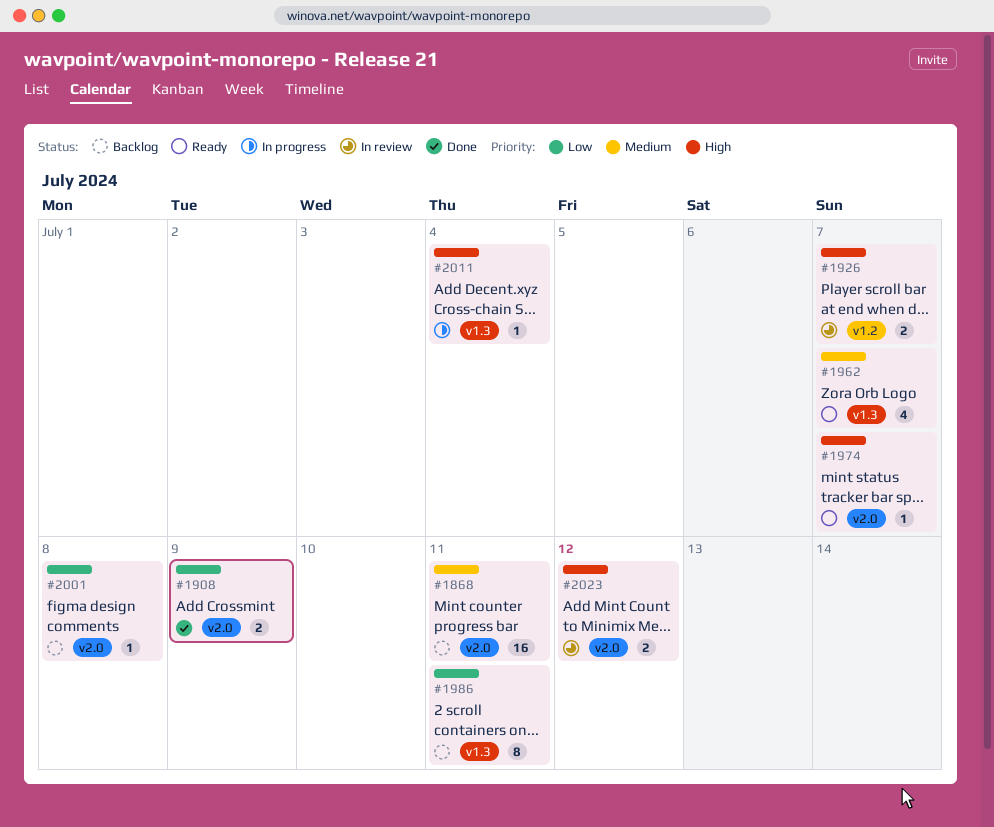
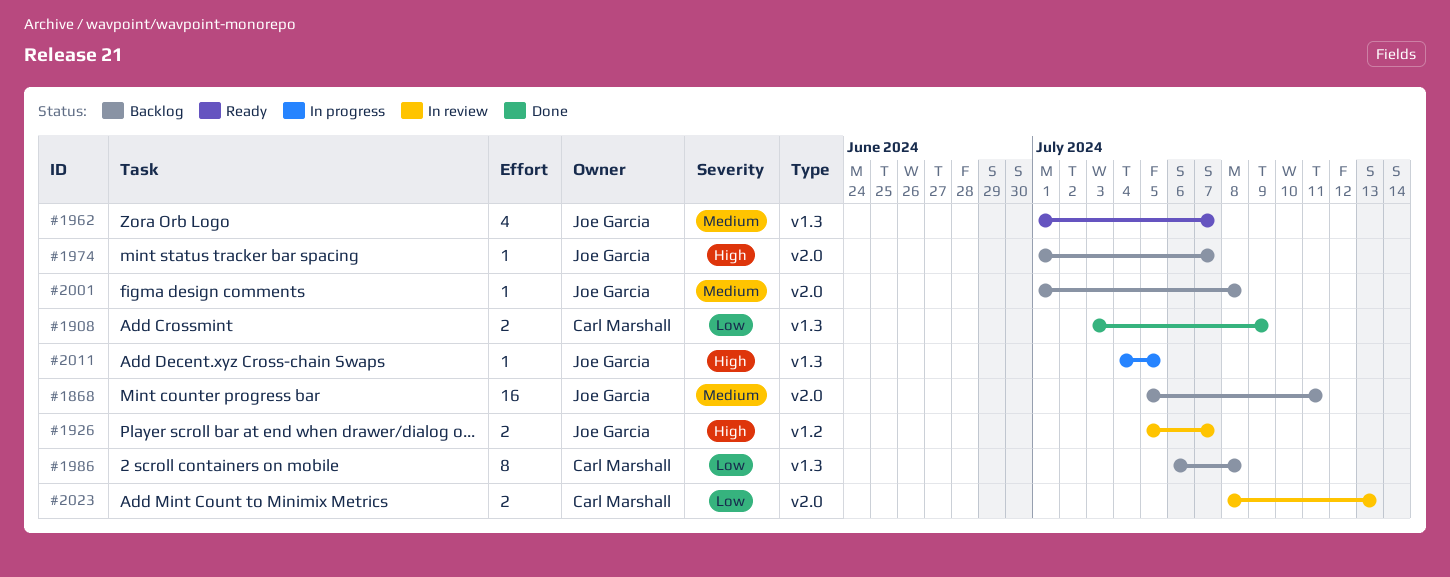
#1908, label: v2.0 -> v1.3
#1974, status: Ready -> Backlog
#1986, due: Jul 11 -> Jul 8
#2001, priority: Low -> Medium
#2011, due: Jul 4 -> Jul 5
#2023, priority: High -> Low
#2023, due: Jul 12 -> Jul 13

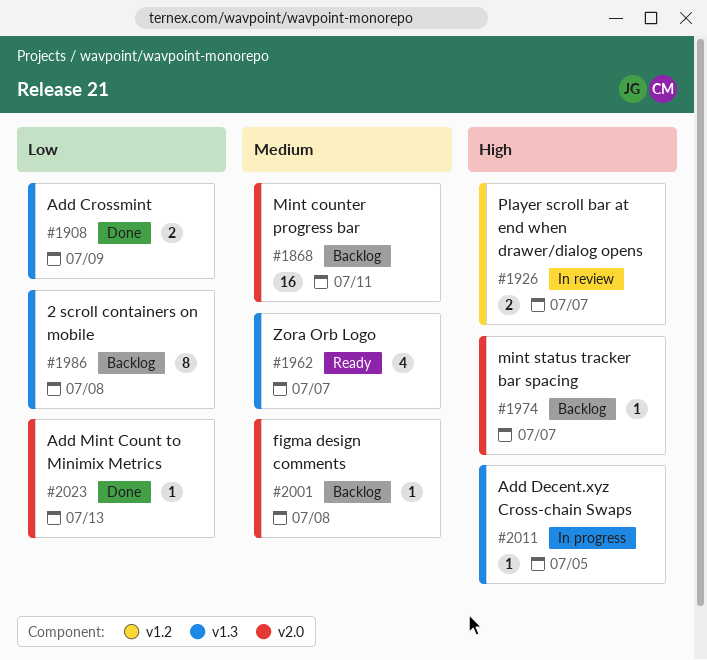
#2023, status: In review -> Done
#2023, estimate: 2 -> 1

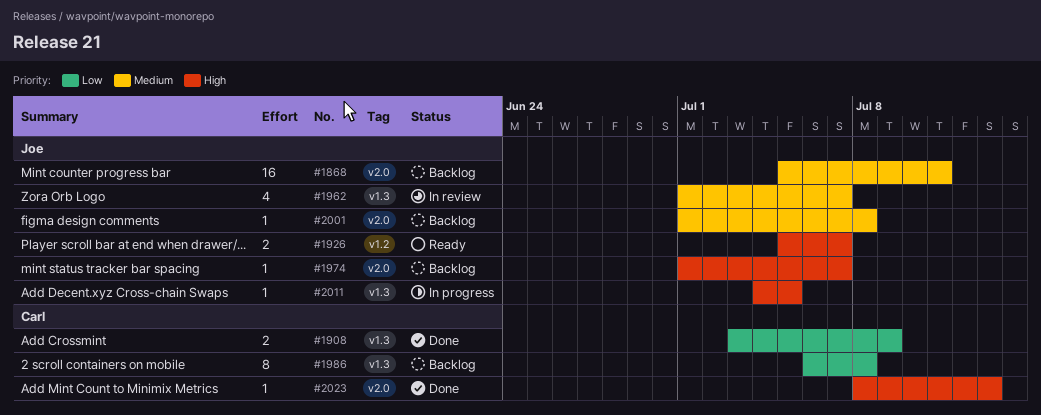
#1926, status: In review -> Ready
#1962, status: Ready -> In review
#2023, priority: Low -> High

